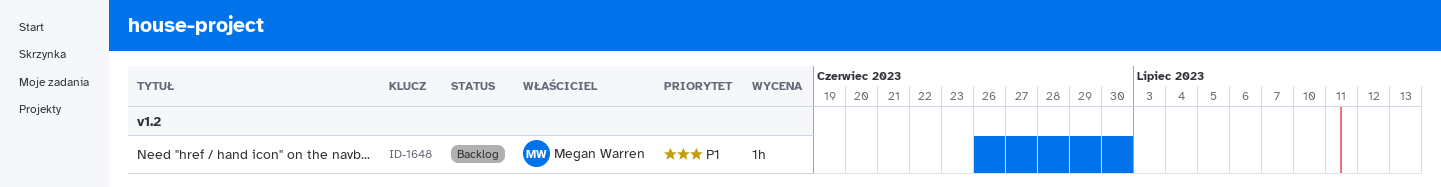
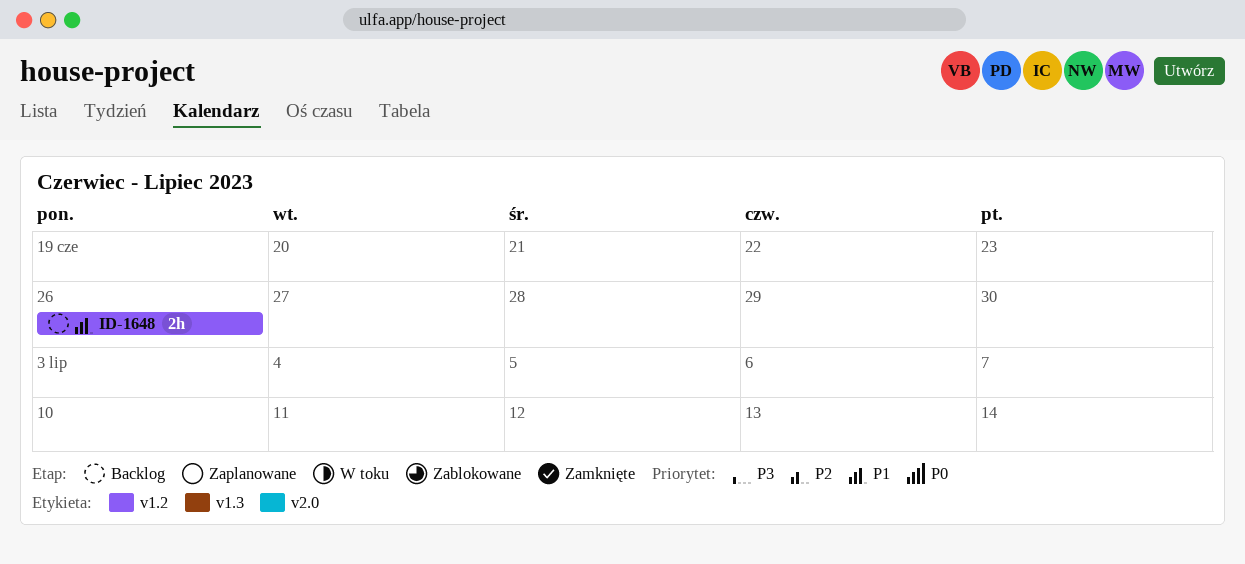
ID-1648, estimate: 1h -> 2h
ID-1648, due: Jun 30 -> Jun 26

